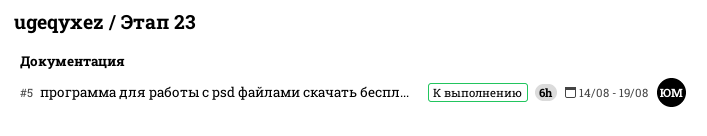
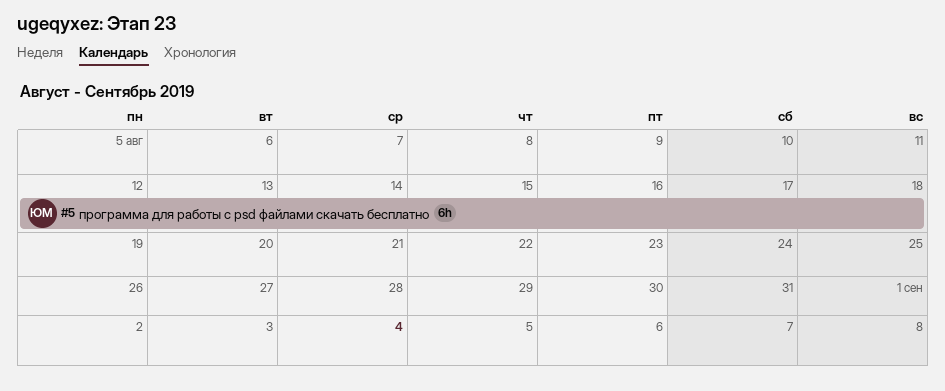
#5, start: Aug 14 -> Aug 12
#5, due: Aug 19 -> Aug 18

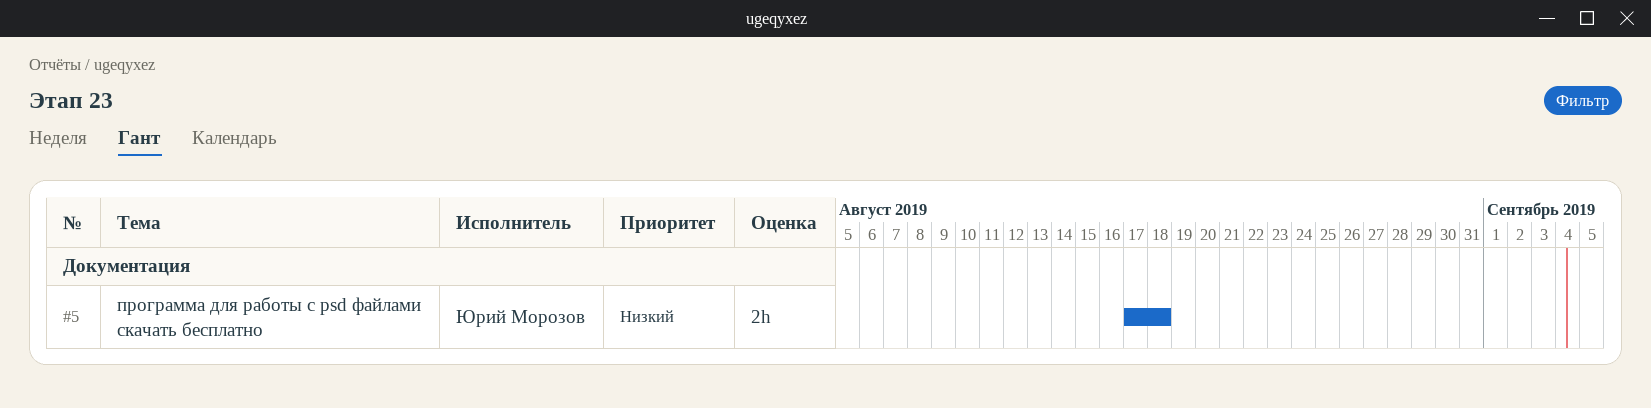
#5, estimate: 6h -> 2h
#5, start: Aug 12 -> Aug 17

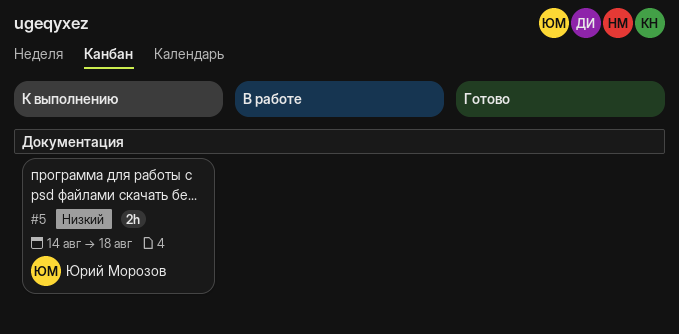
#5, start: Aug 17 -> Aug 14

